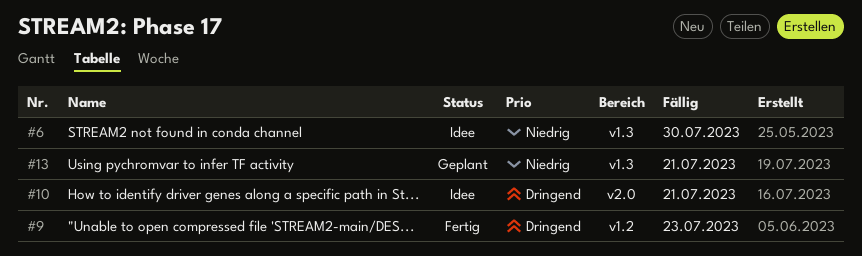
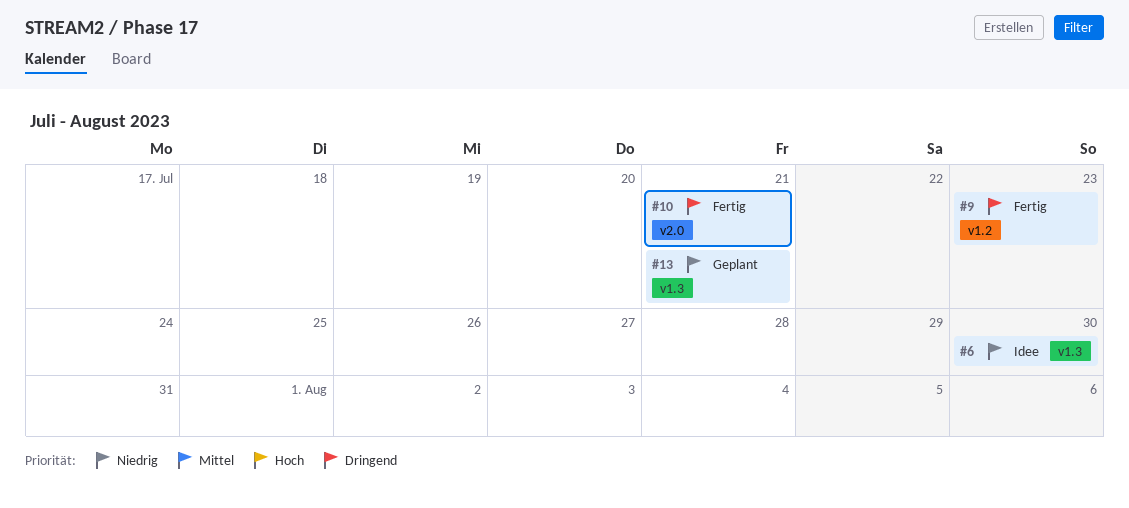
#10, status: Idee -> Fertig

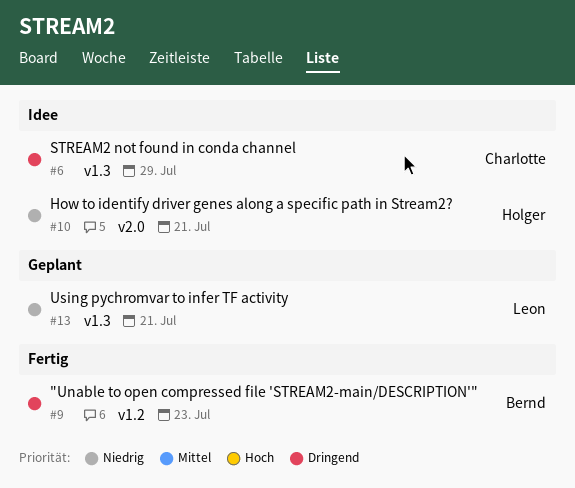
#6, priority: Niedrig -> Dringend
#6, due: Jul 30 -> Jul 29
#10, status: Fertig -> Idee
#10, priority: Dringend -> Niedrig

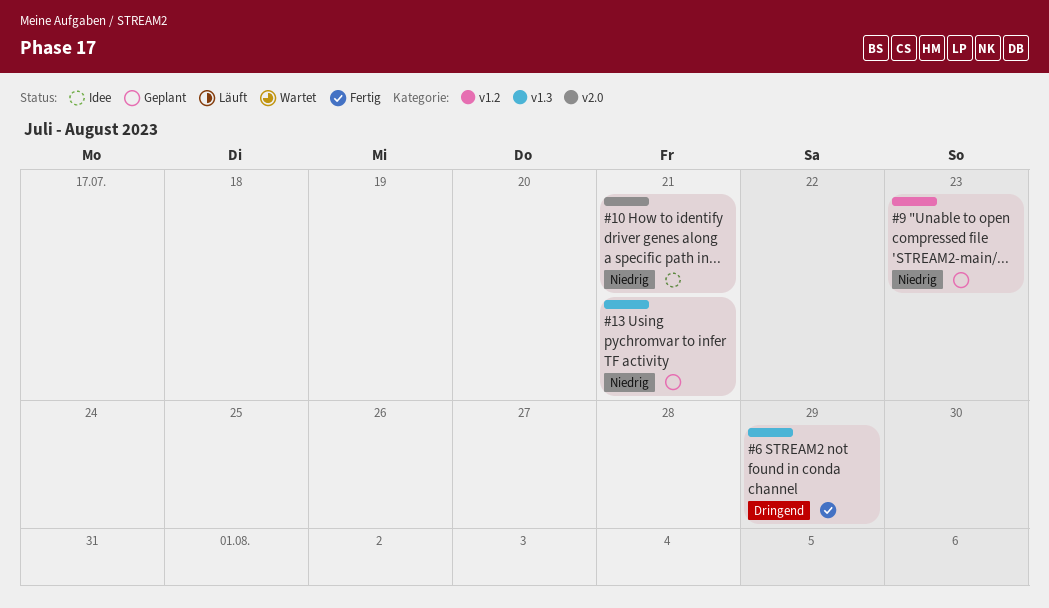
#6, status: Idee -> Fertig
#9, status: Fertig -> Geplant
#9, priority: Dringend -> Niedrig

